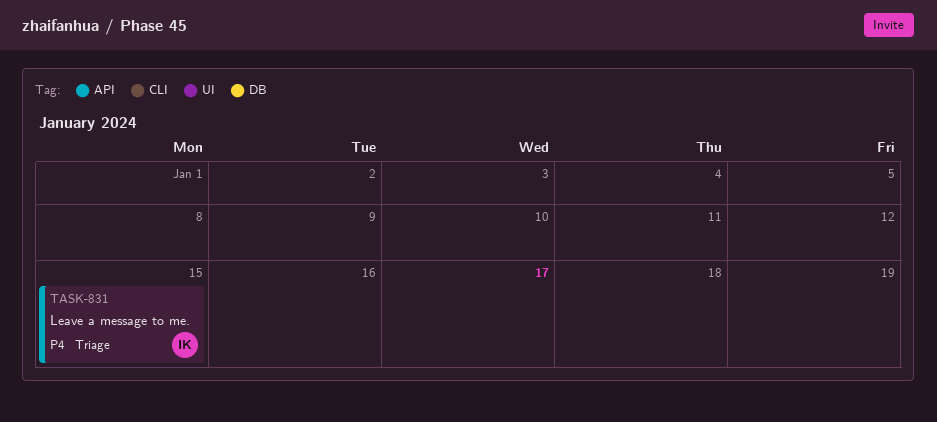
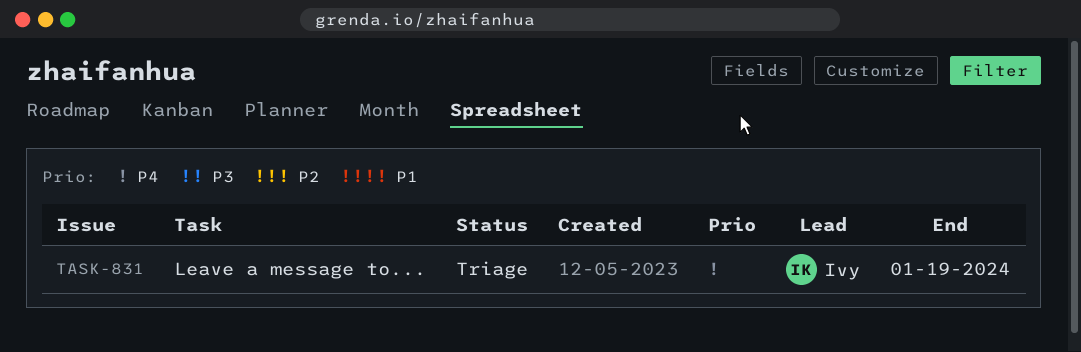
TASK-831, due: Jan 15 -> Jan 19

